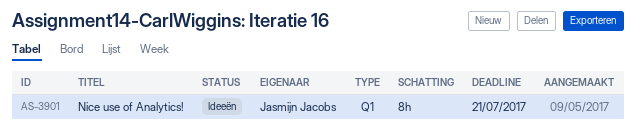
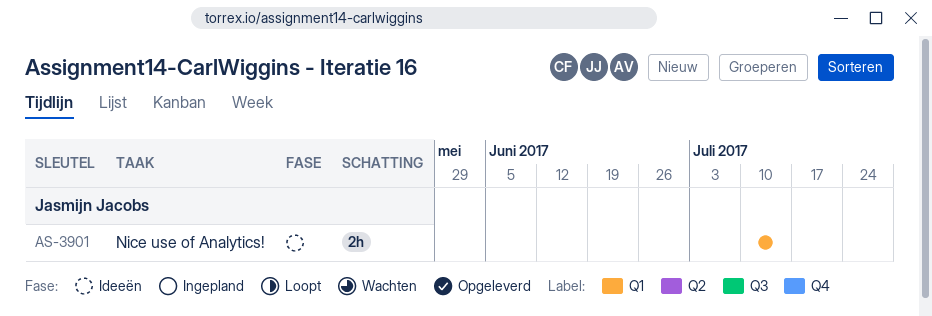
AS-3901, estimate: 8h -> 2h
AS-3901, due: Jul 21 -> Jul 14

